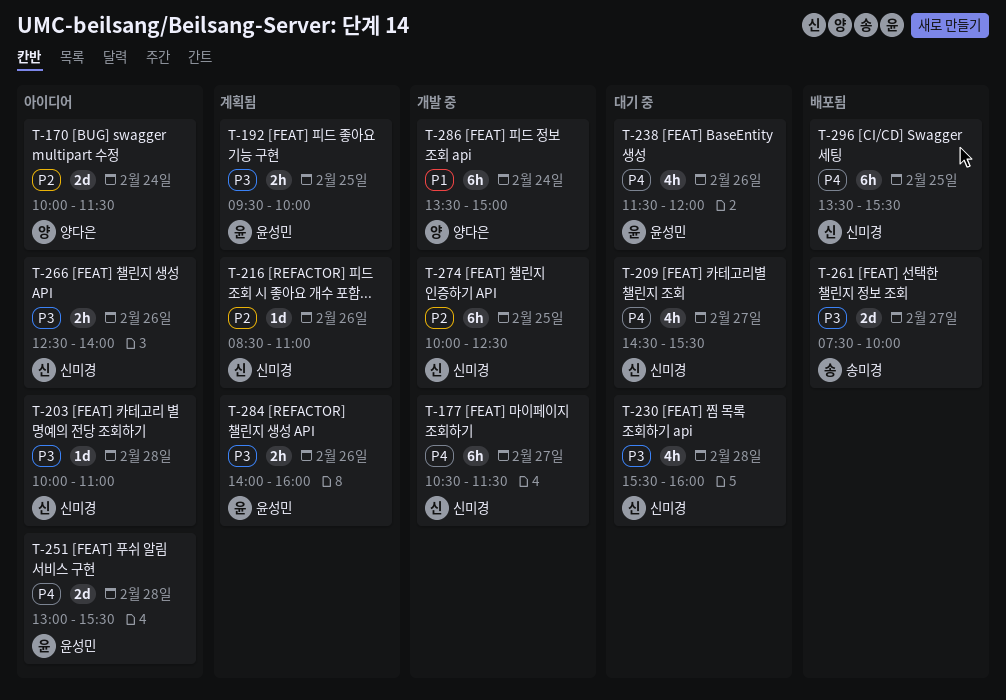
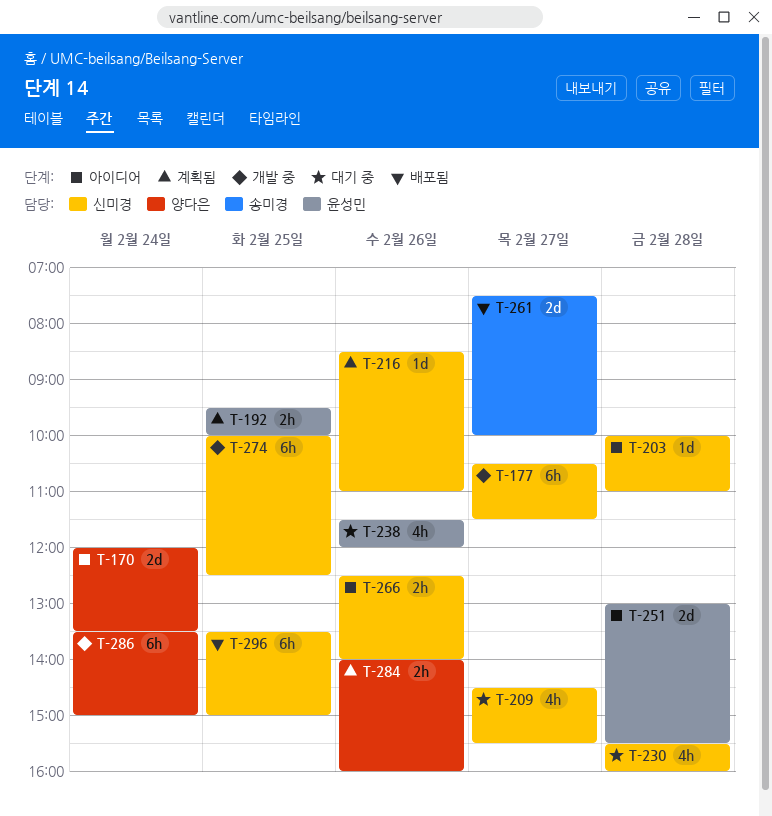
T-170, begins: 10:00 -> 12:00
T-170, ends: 11:30 -> 13:30
T-284, owner: 윤성민 -> 양다은
T-296, ends: 15:30 -> 15:00

